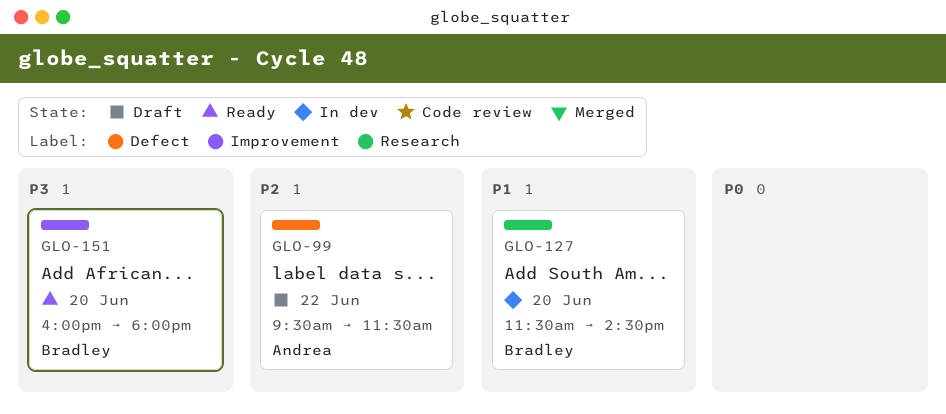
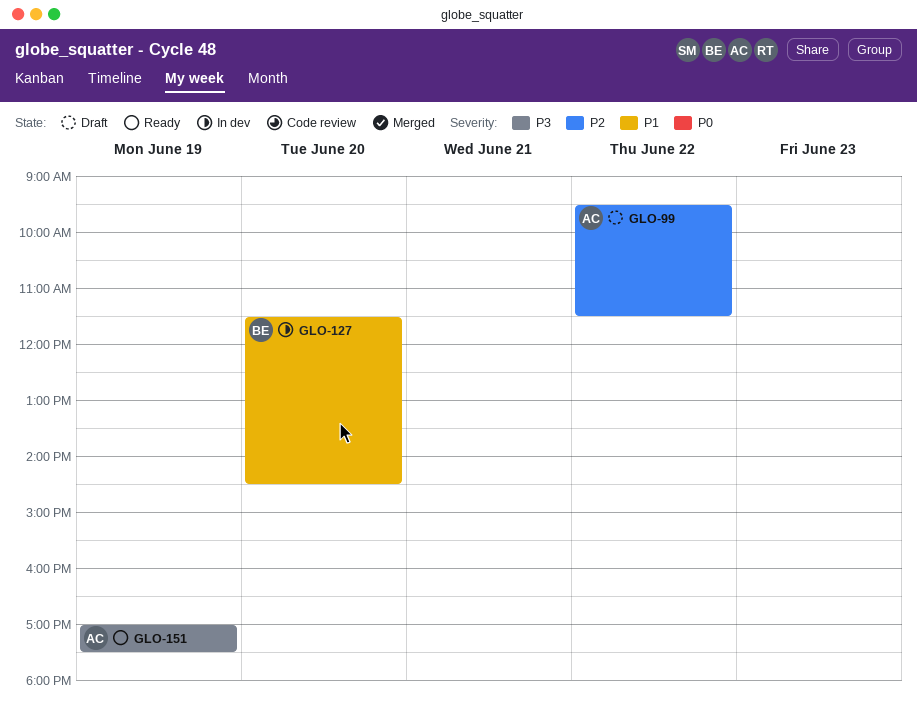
GLO-151, owner: Bradley -> Andrea
GLO-151, day: Jun 20 -> Jun 19
GLO-151, begins: 16:00 -> 17:00
GLO-151, ends: 18:00 -> 17:30

